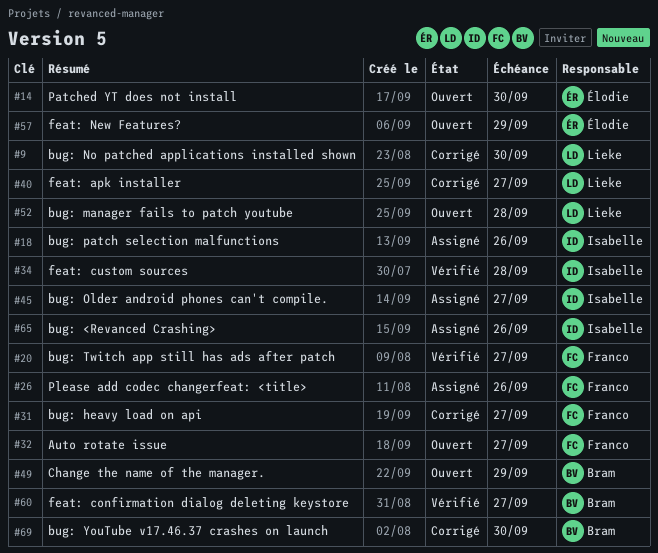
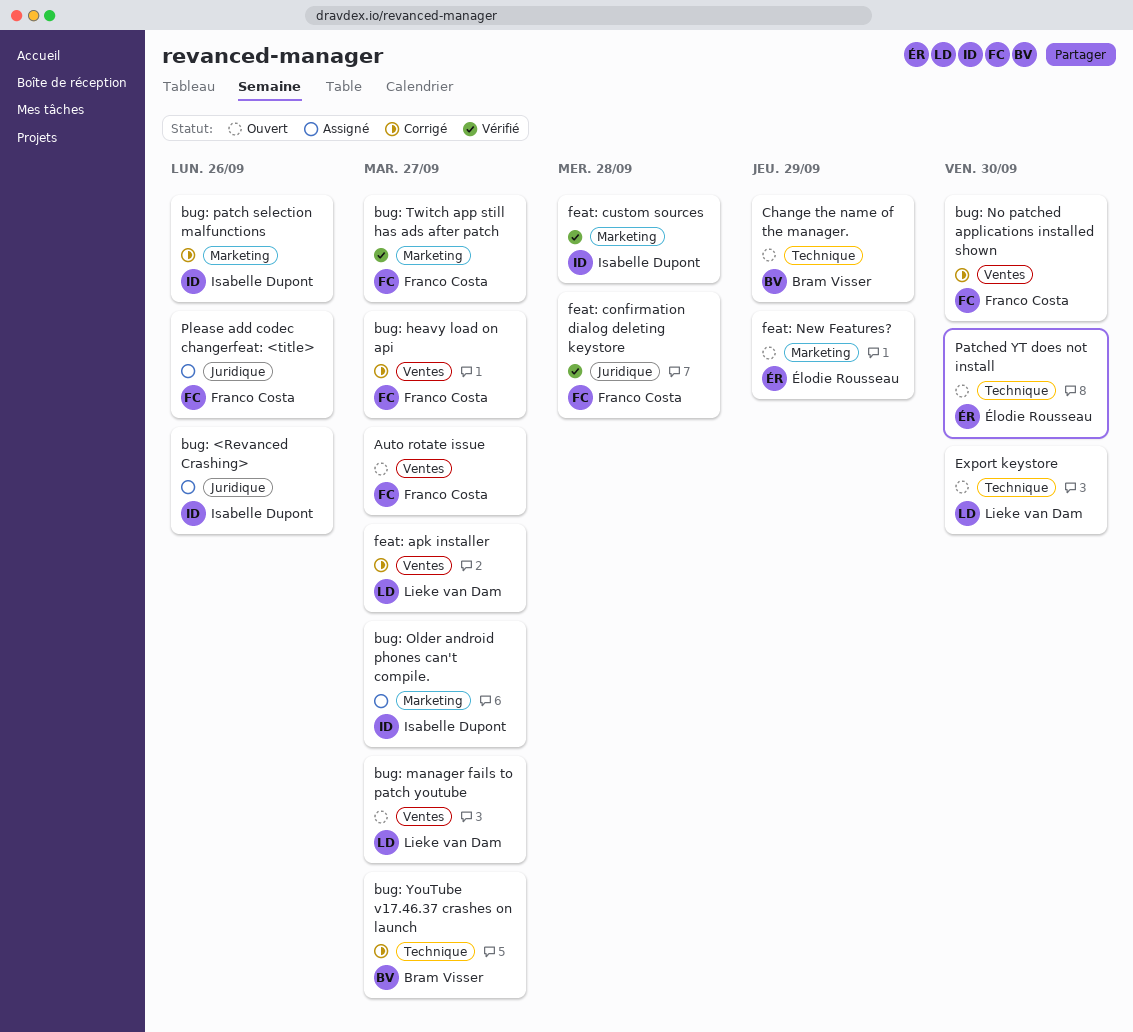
bug: manager fails to patch youtube, due: Sep 28 -> Sep 27
bug: No patched applications installed shown, owner: Lieke van Dam -> Franco Costa
bug: patch selection malfunctions, status: Assigné -> Corrigé
bug: YouTube v17.46.37 crashes on launch, due: Sep 30 -> Sep 27
Export keystore: none -> present
feat: confirmation dialog deleting keystore, owner: Bram Visser -> Franco Costa
feat: confirmation dialog deleting keystore, due: Sep 27 -> Sep 28

